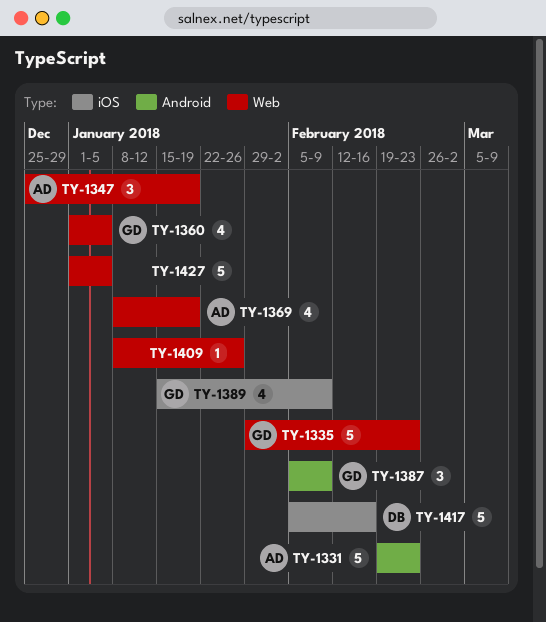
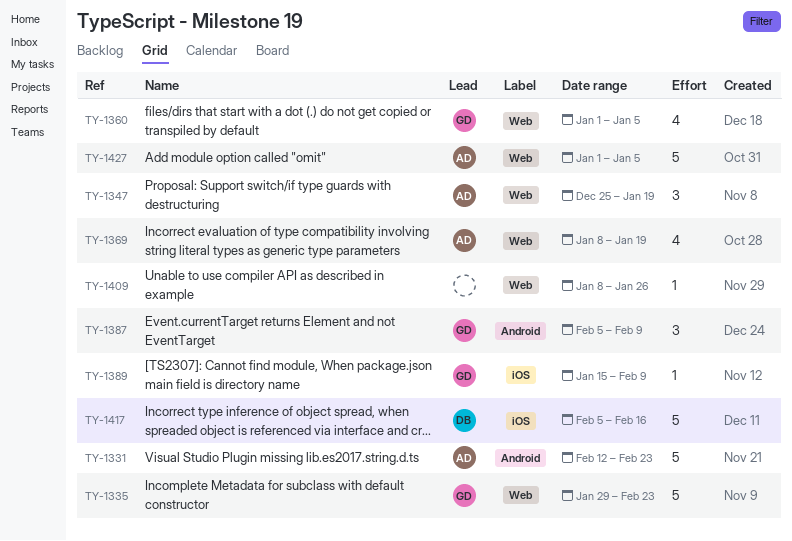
TY-1331, start: Feb 19 -> Feb 12
TY-1389, estimate: 4 -> 1
TY-1427, owner: none -> AD

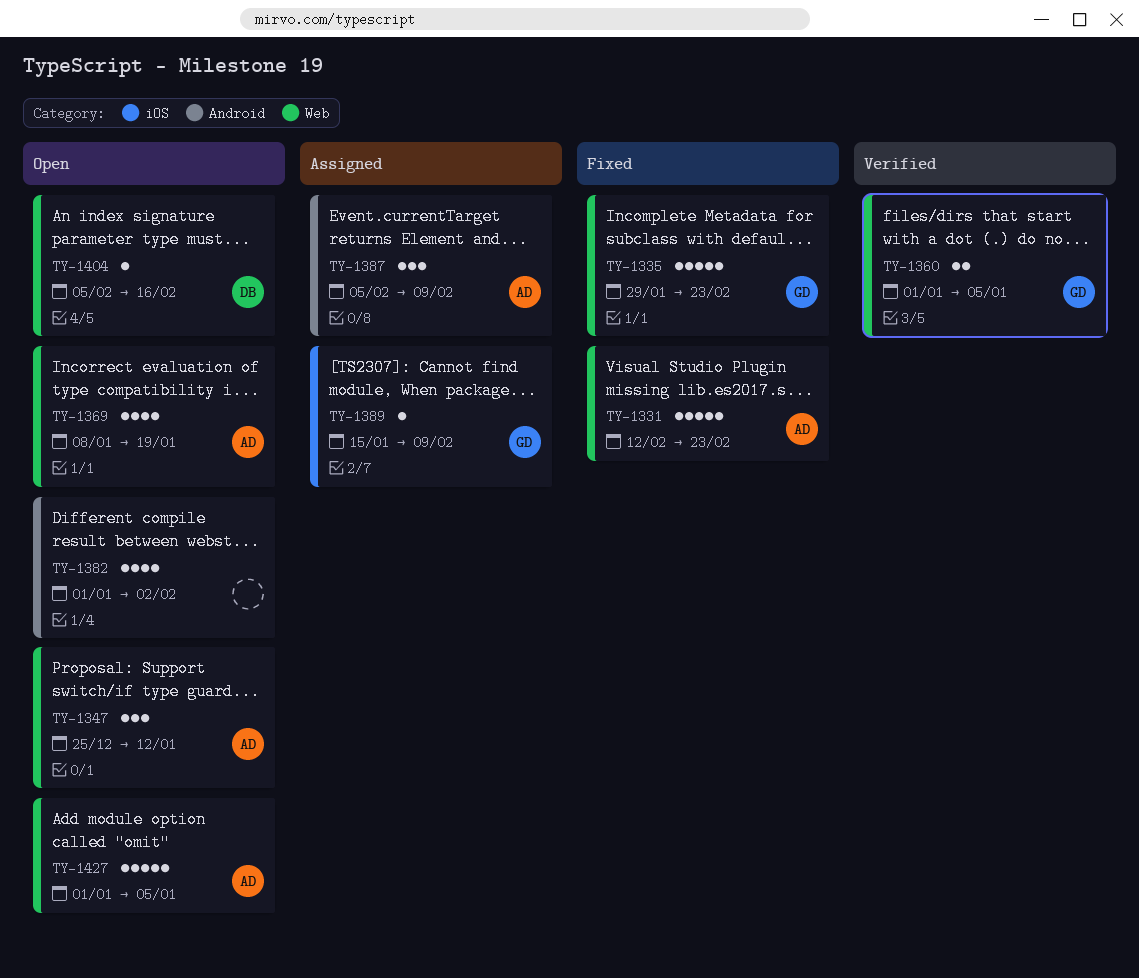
TY-1331, label: Android -> Web
TY-1347, due: Jan 19 -> Jan 12
TY-1360, estimate: 4 -> 2
TY-1382: none -> present
TY-1387, owner: GD -> AD
TY-1404: none -> present
TY-1409: present -> none
TY-1417: present -> none

